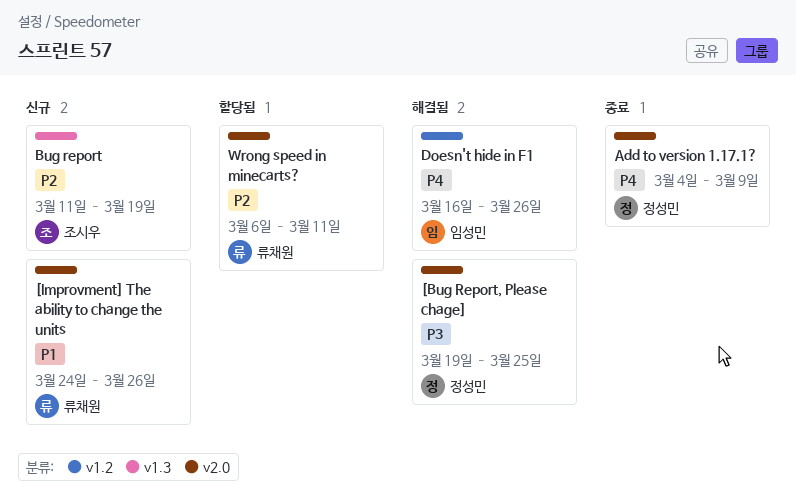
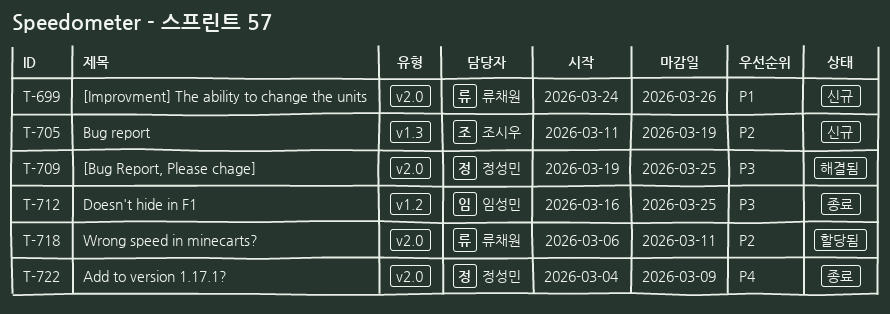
Doesn't hide in F1, status: 해결됨 -> 종료
Doesn't hide in F1, priority: P4 -> P3
Doesn't hide in F1, due: Mar 26 -> Mar 25

